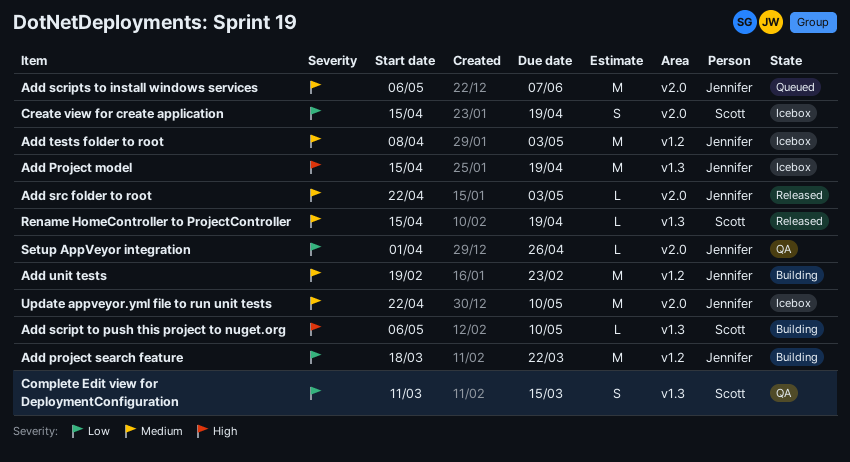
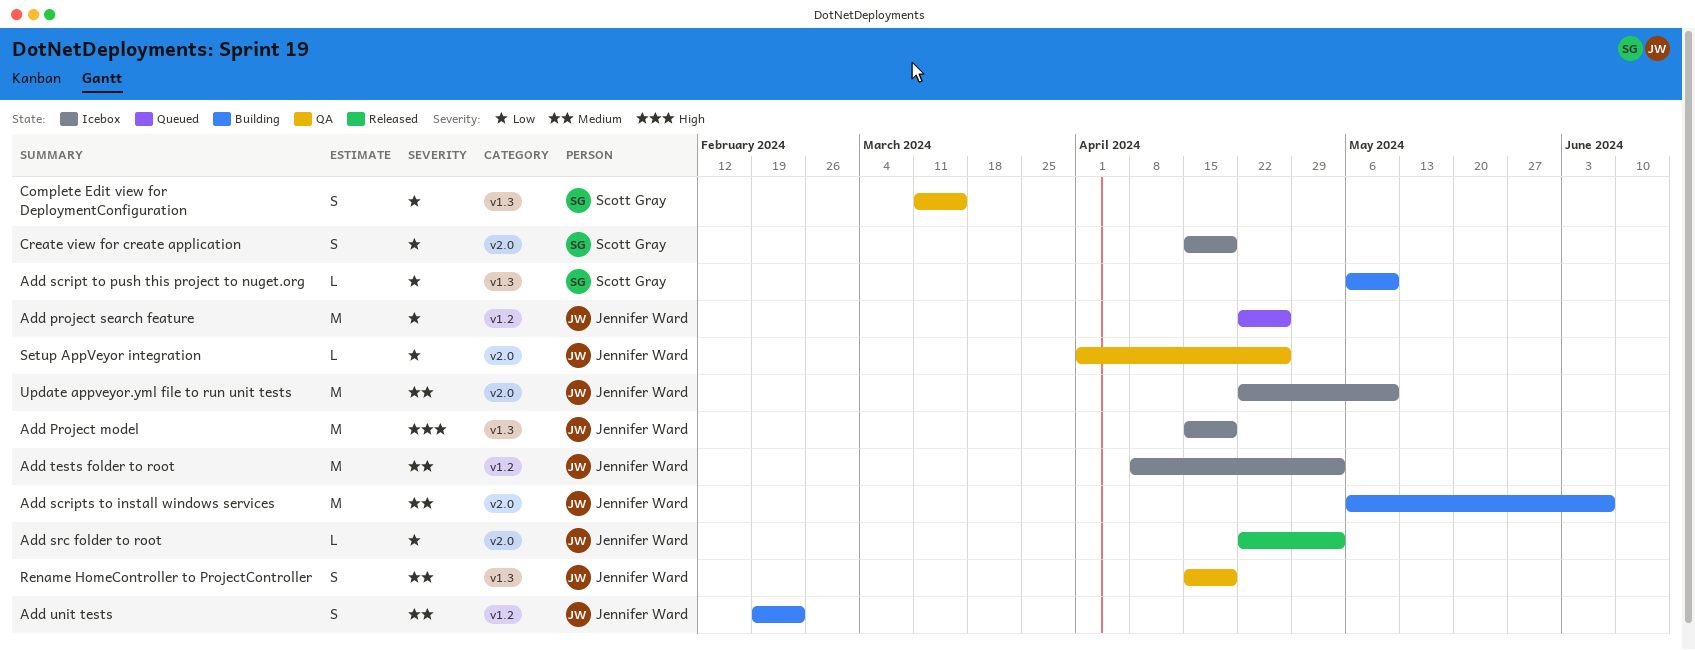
Add project search feature, status: Building -> Queued
Add project search feature, start: Mar 18 -> Apr 22
Add project search feature, due: Mar 22 -> Apr 26
Add script to push this project to nuget.org, priority: High -> Low
Add scripts to install windows services, status: Queued -> Building
Add src folder to root, priority: Medium -> Low
Add unit tests, estimate: M -> S
Rename HomeController to ProjectController, status: Released -> QA
Rename HomeController to ProjectController, owner: Scott Gray -> Jennifer Ward
Rename HomeController to ProjectController, estimate: L -> S

